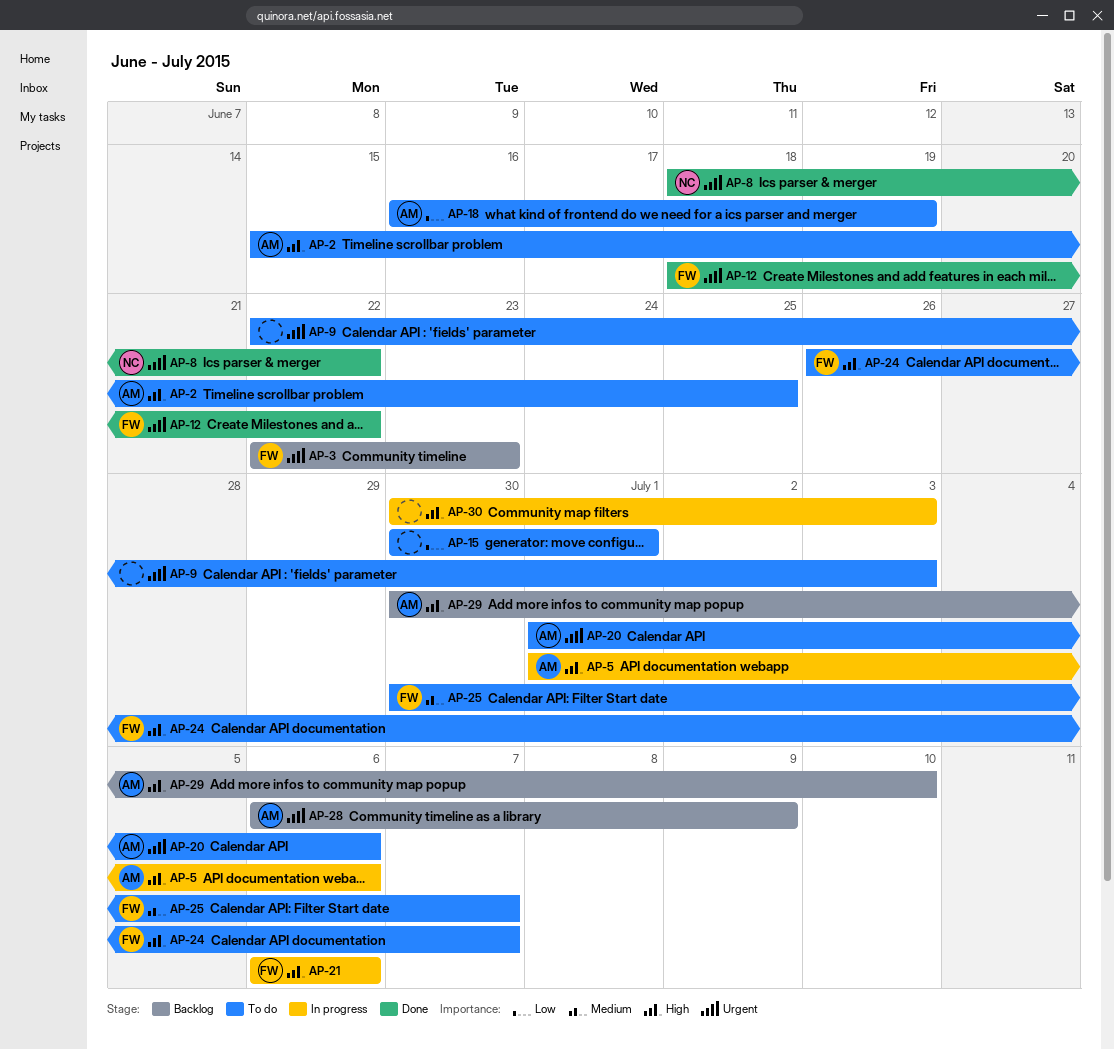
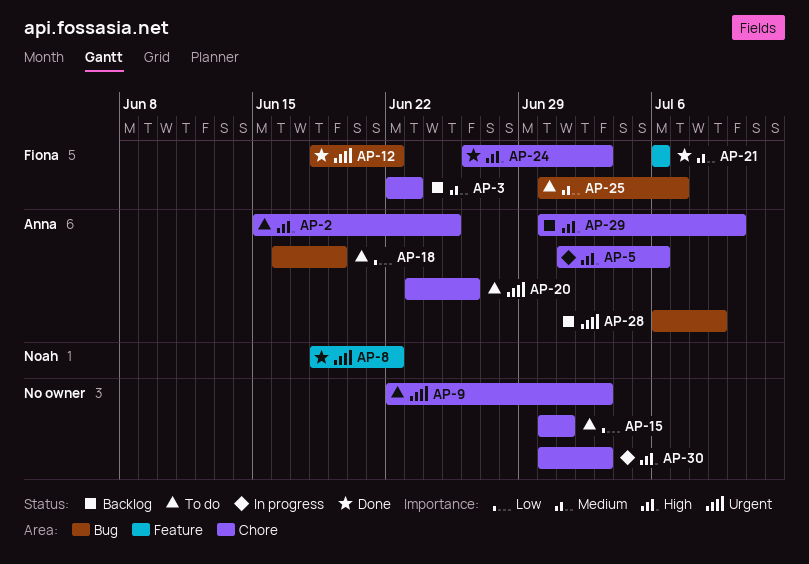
AP-3, priority: Urgent -> Medium
AP-20, start: Jul 1 -> Jun 23
AP-20, due: Jul 6 -> Jun 26
AP-21, status: In progress -> Done
AP-21, priority: High -> Medium
AP-24, status: To do -> Done
AP-24, due: Jul 7 -> Jul 3

